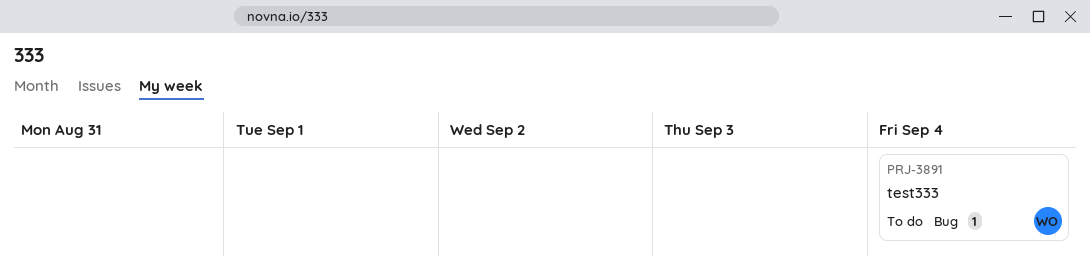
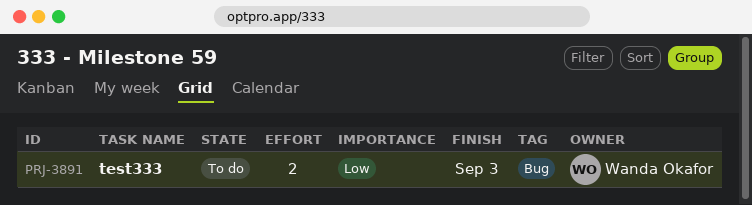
PRJ-3891, estimate: 1 -> 2
PRJ-3891, due: Sep 4 -> Sep 3

